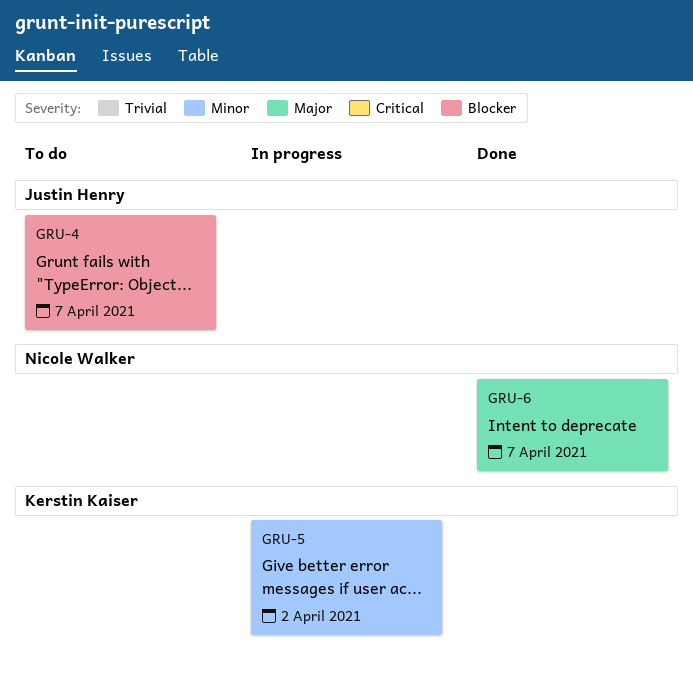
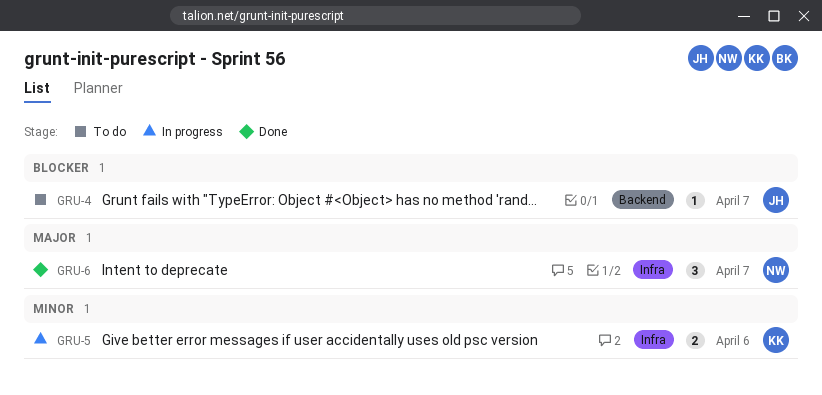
GRU-5, due: Apr 2 -> Apr 6

